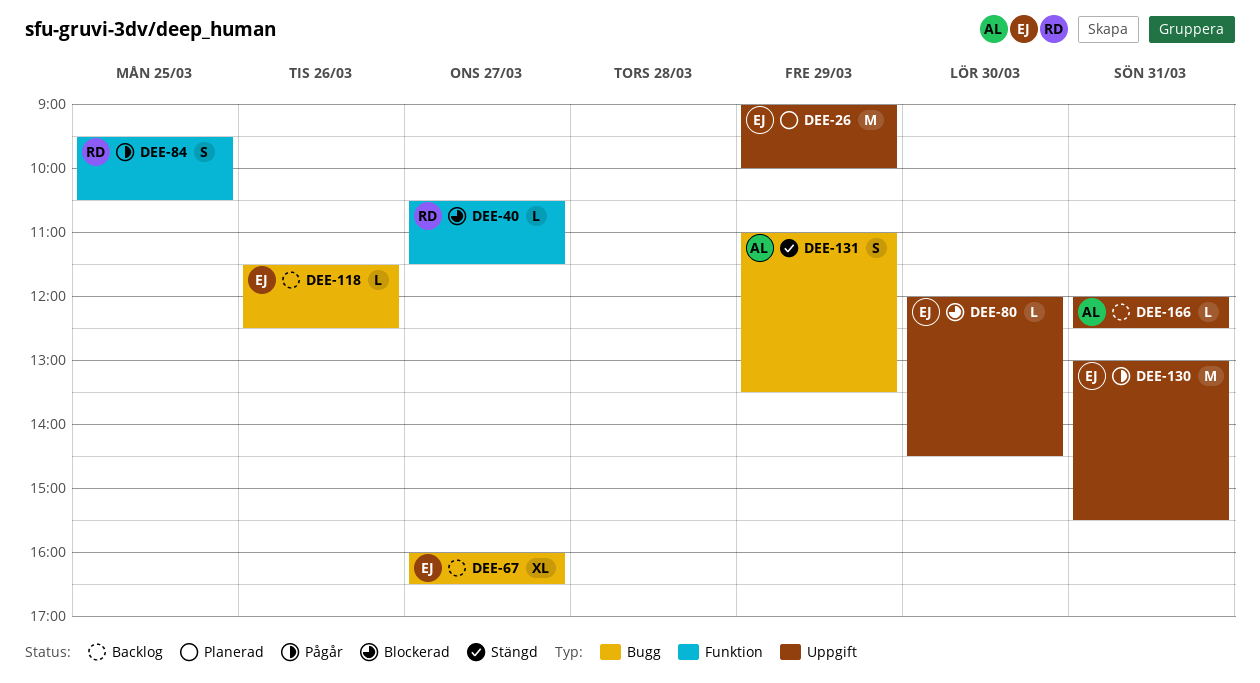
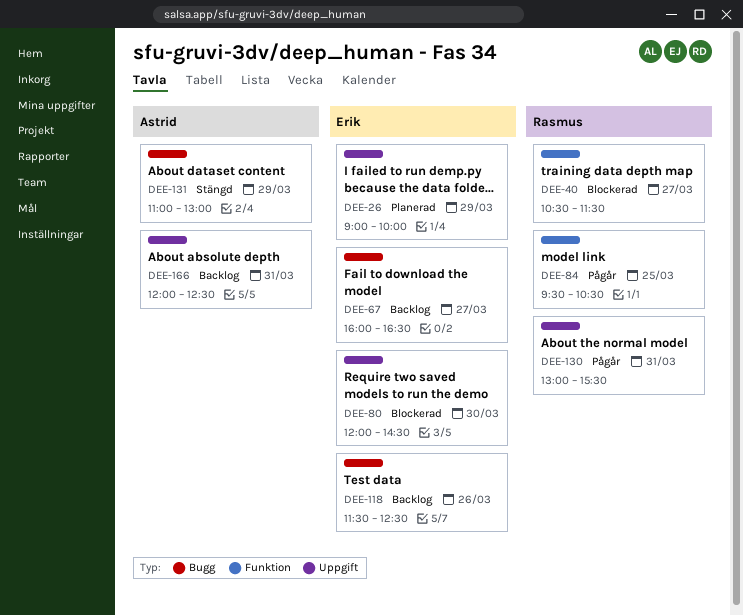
DEE-130, owner: Erik -> Rasmus
DEE-131, ends: 13:30 -> 13:00

